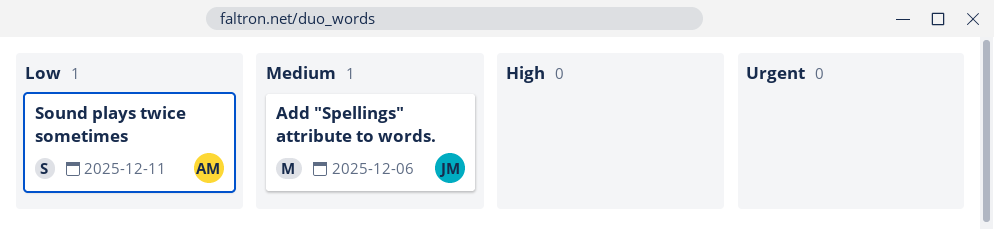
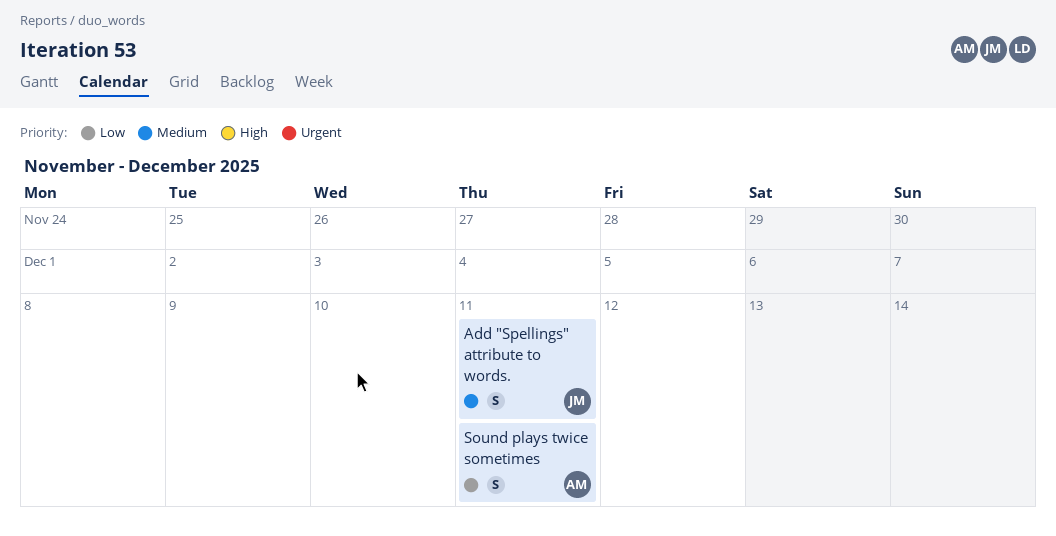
Add "Spellings" attribute to words., estimate: M -> S
Add "Spellings" attribute to words., due: Dec 6 -> Dec 11

